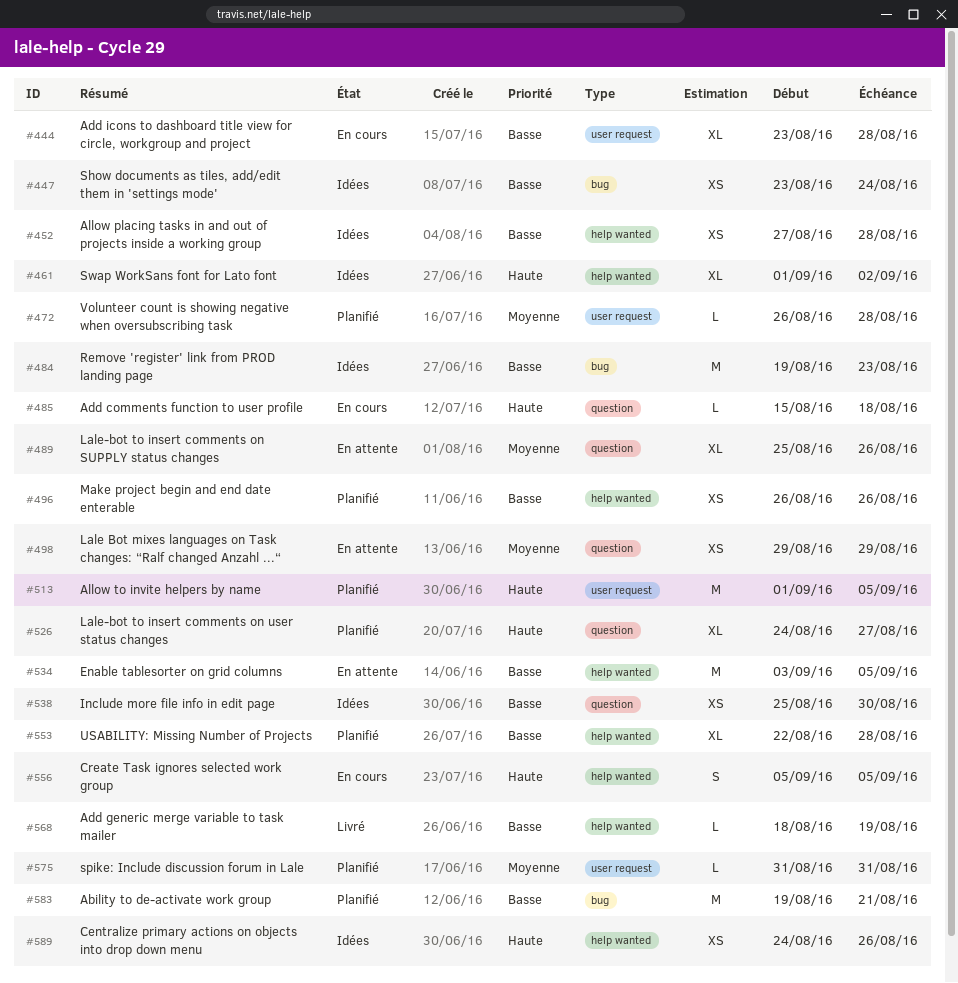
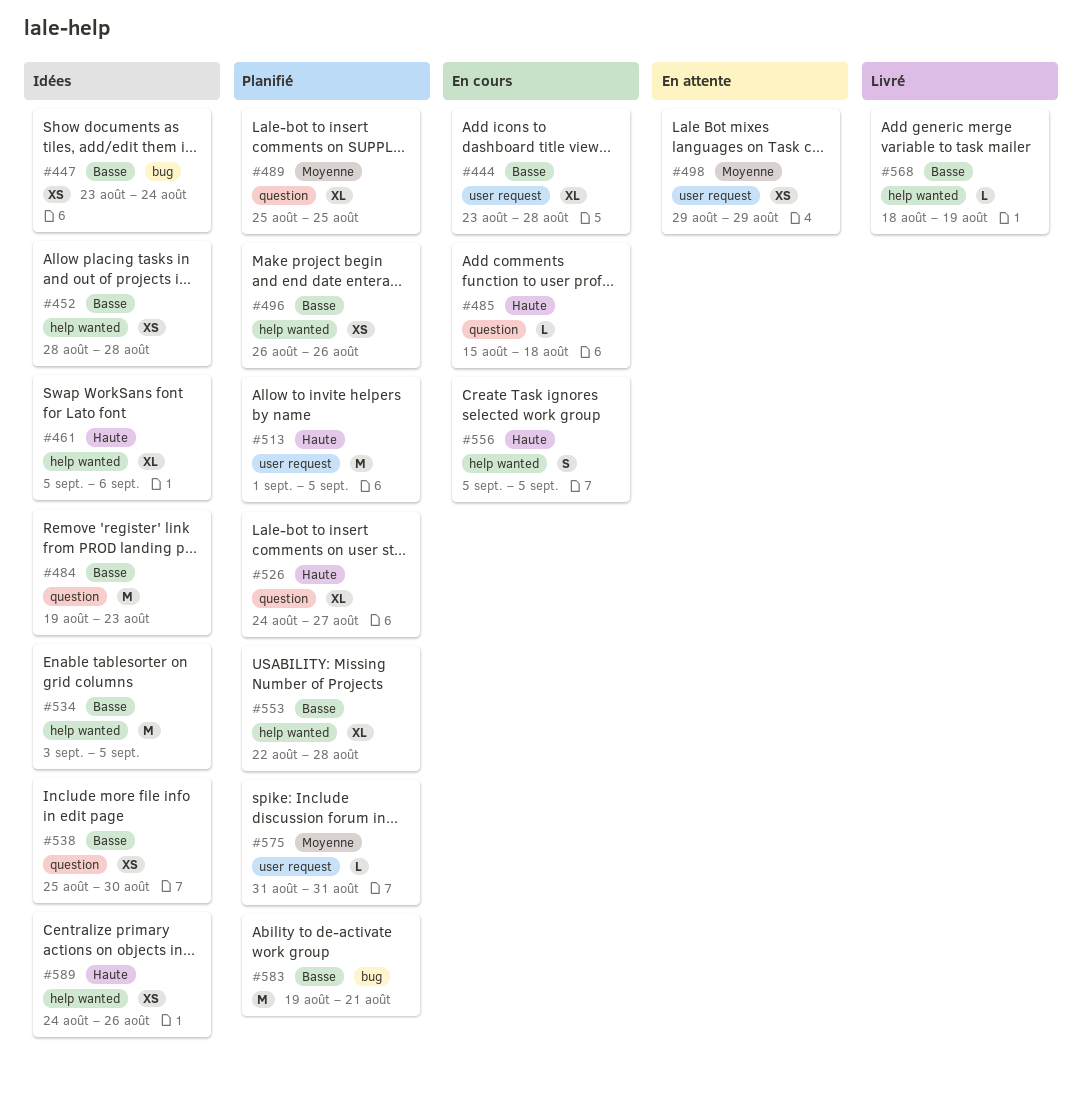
#452, start: Aug 27 -> Aug 28
#461, start: Sep 1 -> Sep 5
#461, due: Sep 2 -> Sep 6
#472: present -> none
#484, label: bug -> question
#489, status: En attente -> Planifié
#489, due: Aug 26 -> Aug 25
#498, label: question -> user request
#534, status: En attente -> Idées

